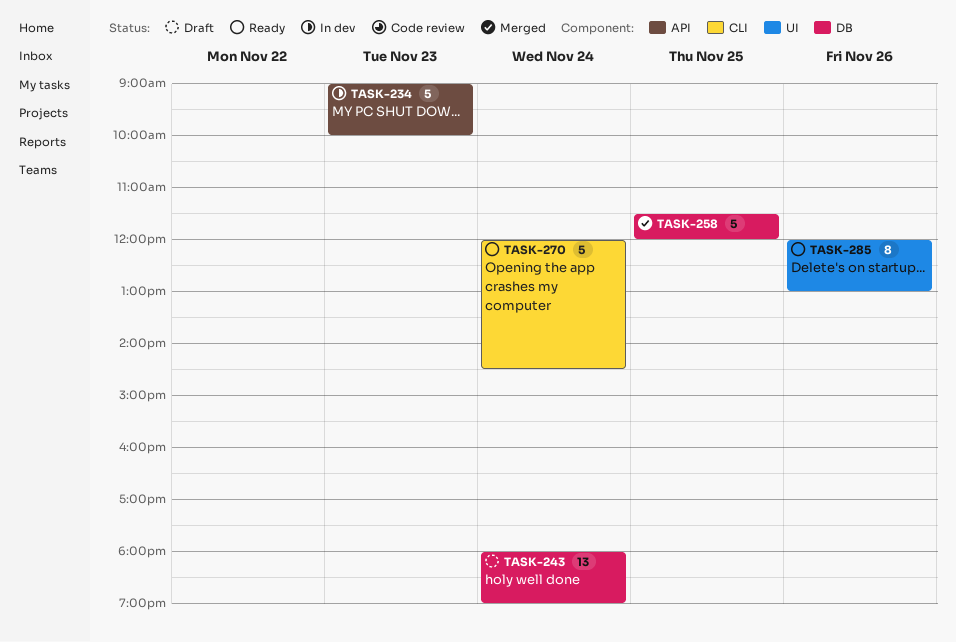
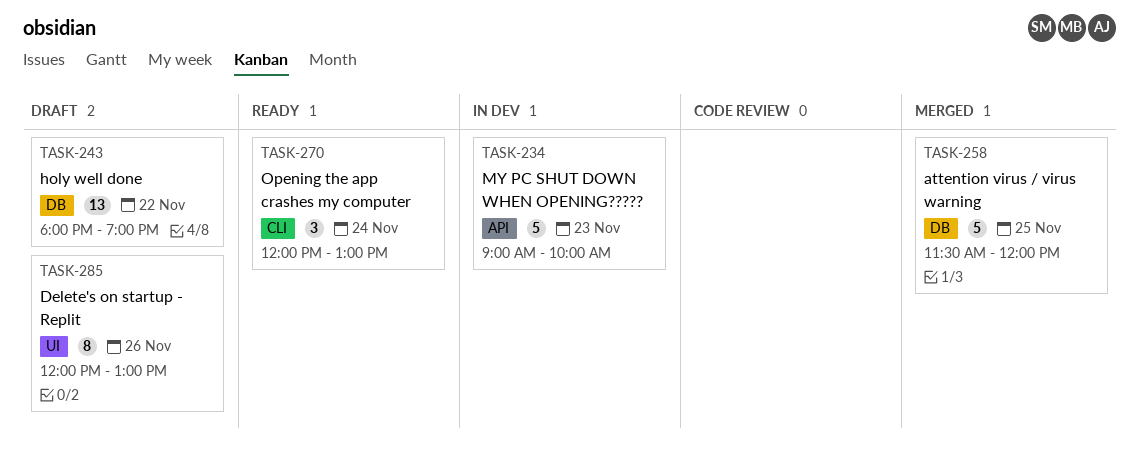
TASK-243, day: Nov 24 -> Nov 22
TASK-270, estimate: 5 -> 3
TASK-270, ends: 14:30 -> 13:00
TASK-285, status: Ready -> Draft

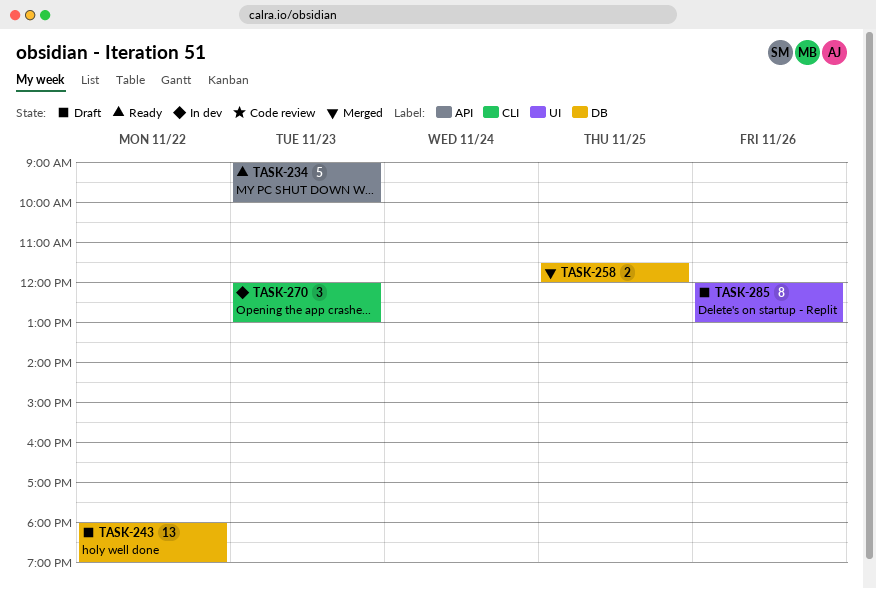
TASK-234, status: In dev -> Ready
TASK-258, estimate: 5 -> 2
TASK-270, status: Ready -> In dev
TASK-270, day: Nov 24 -> Nov 23

